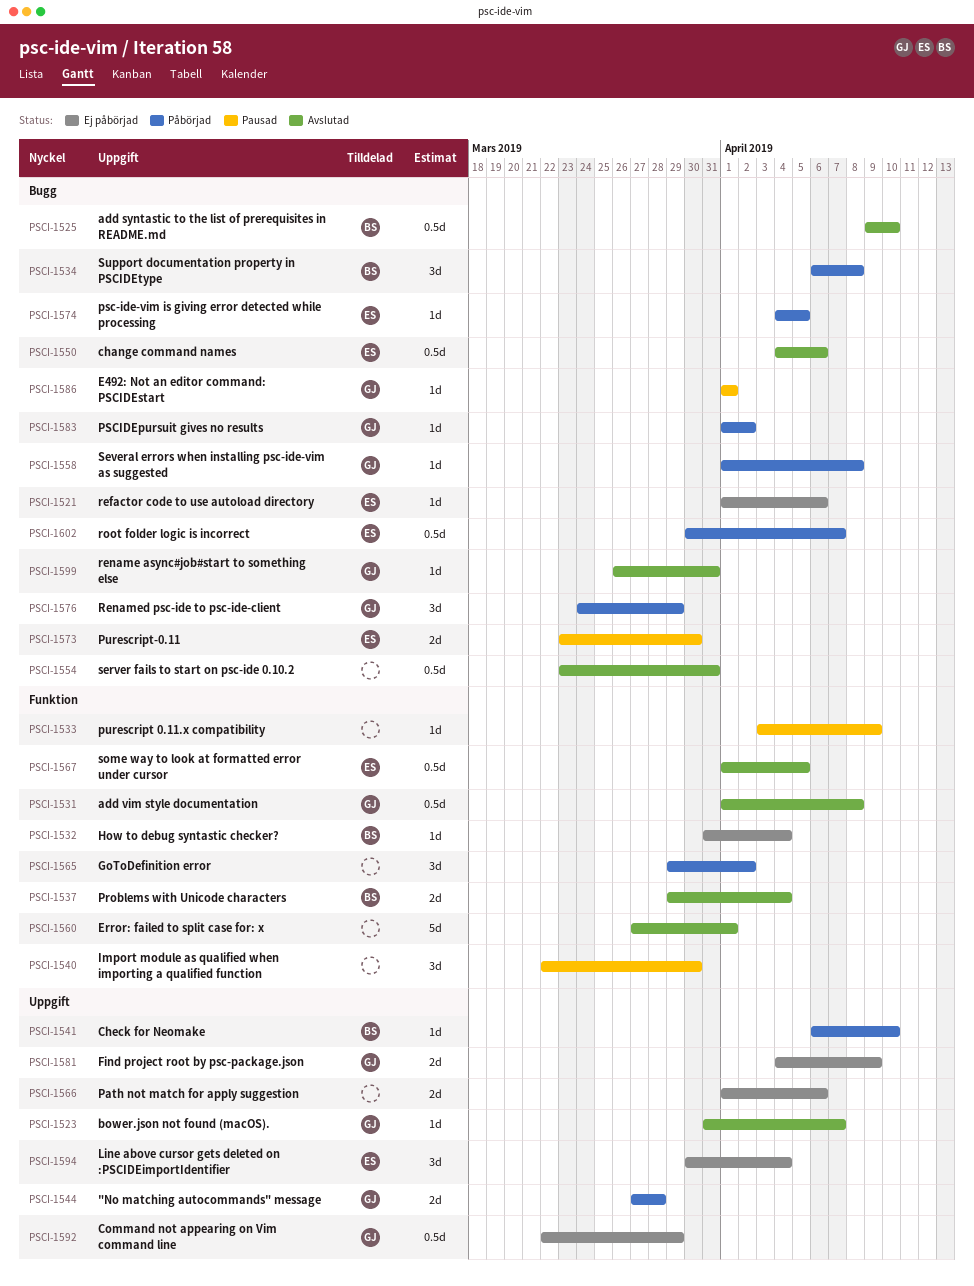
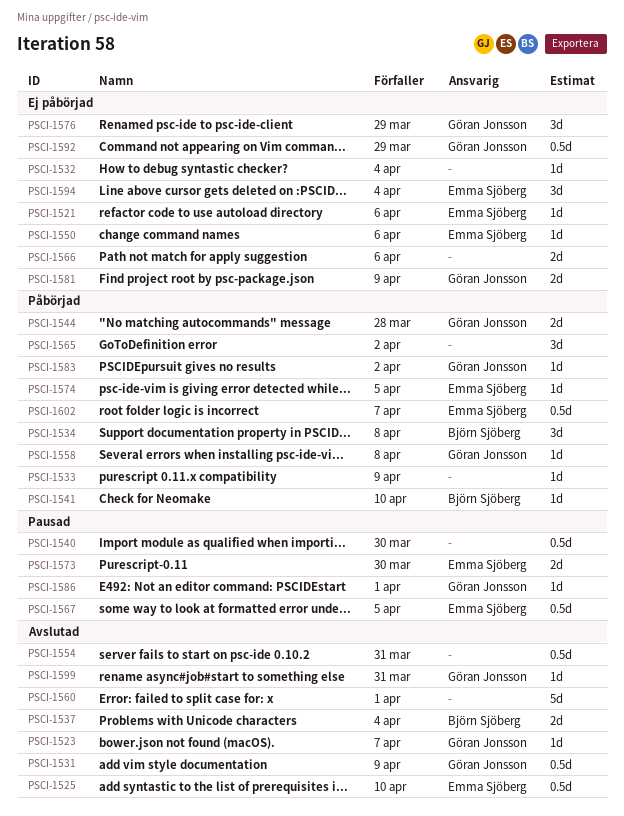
PSCI-1525, owner: Björn Sjöberg -> Emma Sjöberg
PSCI-1531, due: Apr 8 -> Apr 9
PSCI-1532, owner: Björn Sjöberg -> none
PSCI-1533, status: Pausad -> Påbörjad
PSCI-1540, estimate: 3d -> 0.5d
PSCI-1550, status: Avslutad -> Ej påbörjad
PSCI-1550, estimate: 0.5d -> 1d
PSCI-1567, status: Avslutad -> Pausad
PSCI-1576, status: Påbörjad -> Ej påbörjad

